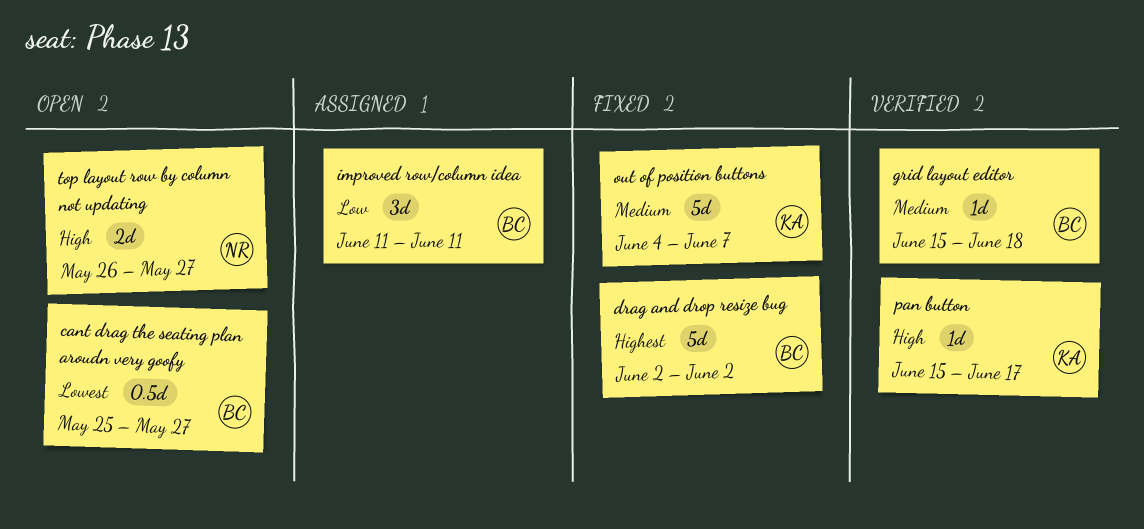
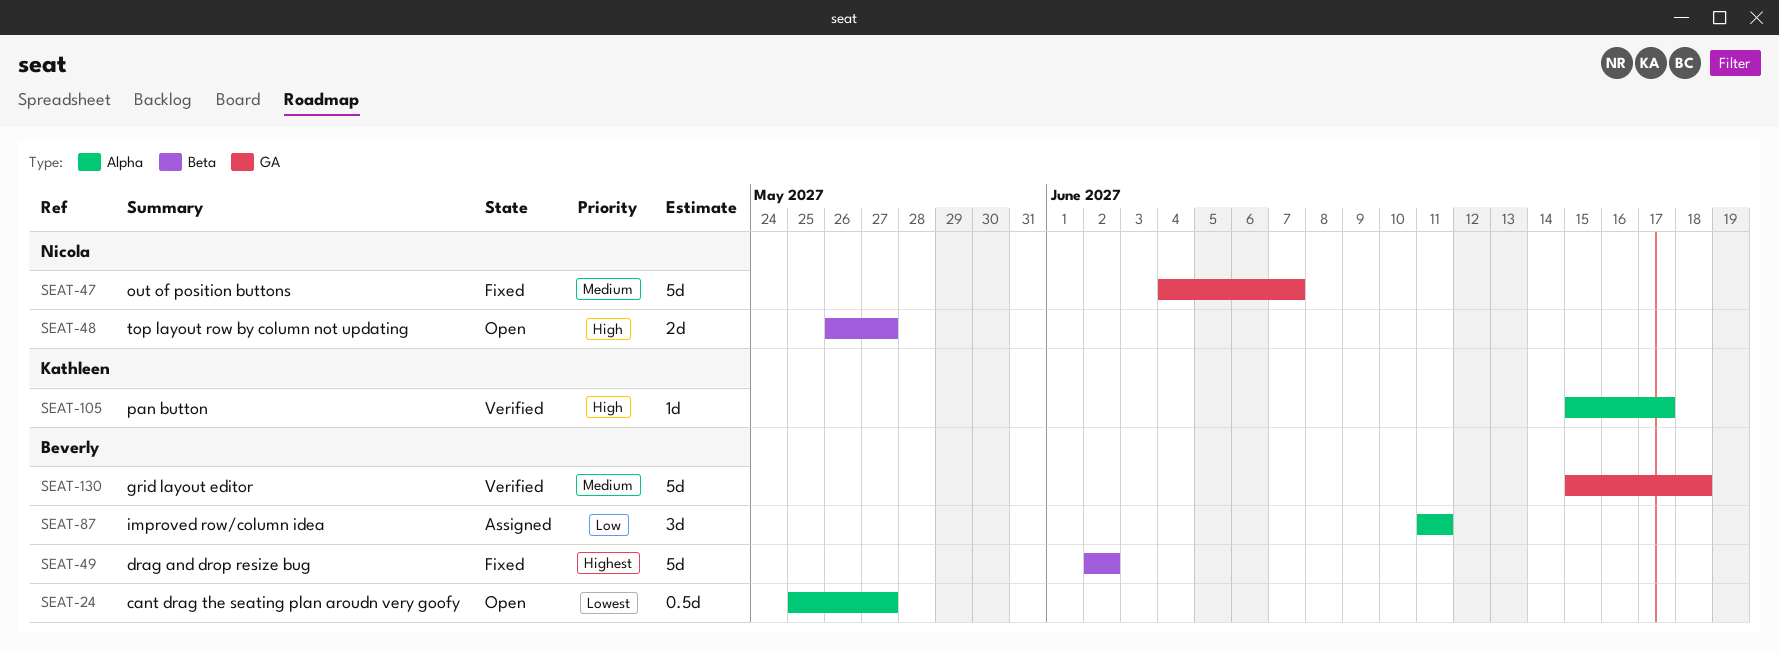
grid layout editor, estimate: 1d -> 5d
out of position buttons, owner: Kathleen -> Nicola

